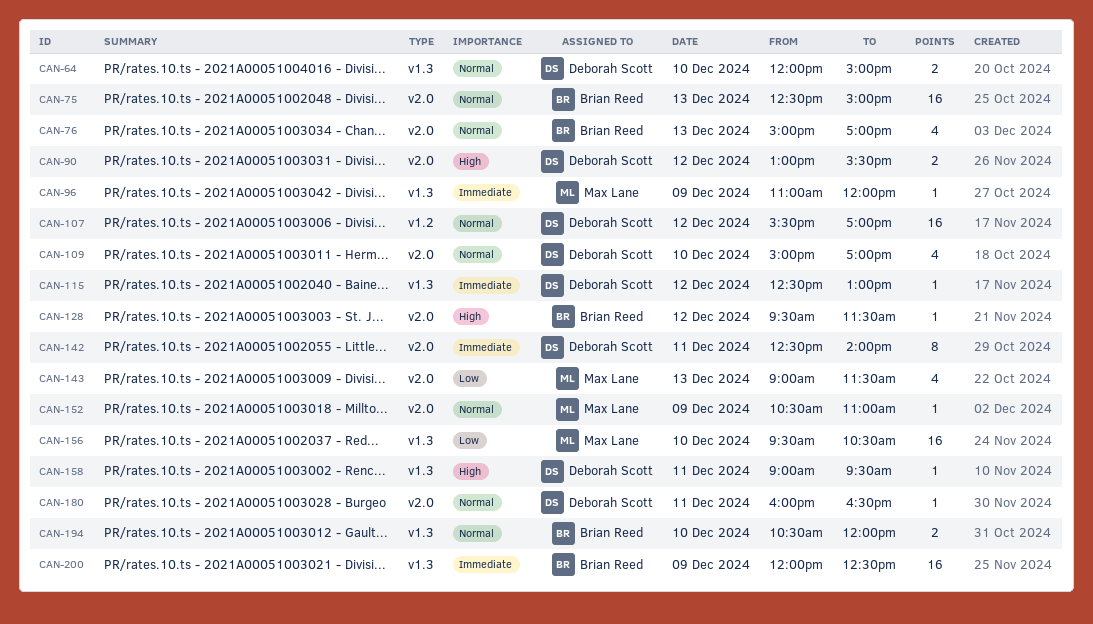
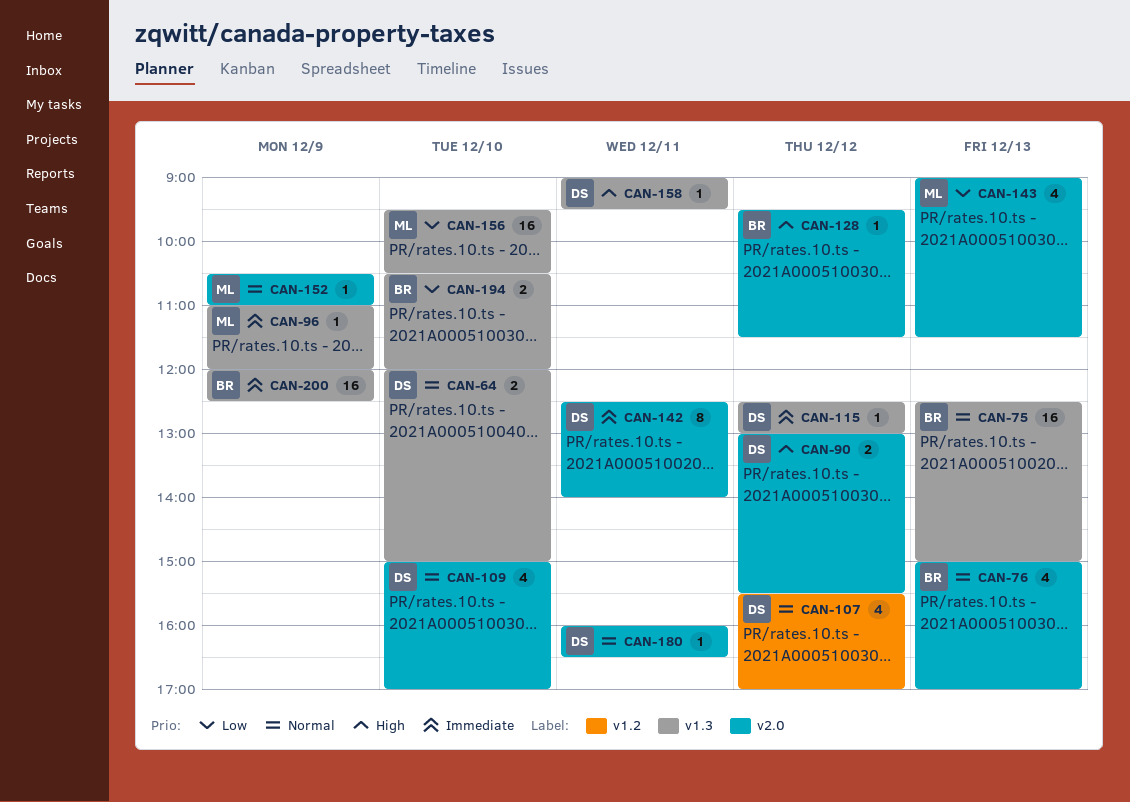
CAN-75, label: v2.0 -> v1.3
CAN-107, estimate: 16 -> 4
CAN-194, priority: Normal -> Low

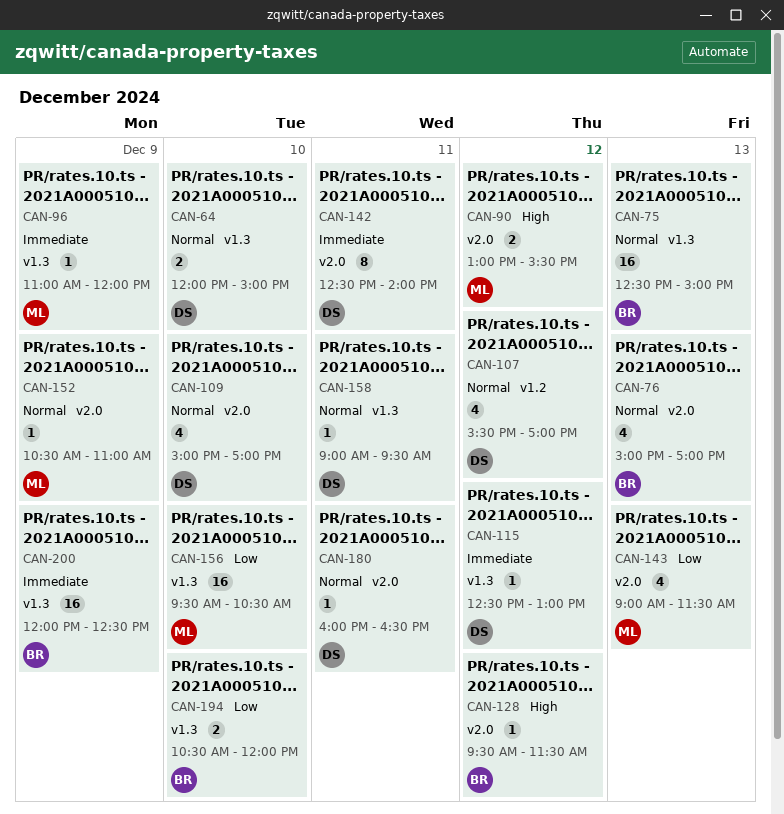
CAN-90, owner: DS -> ML
CAN-158, priority: High -> Normal

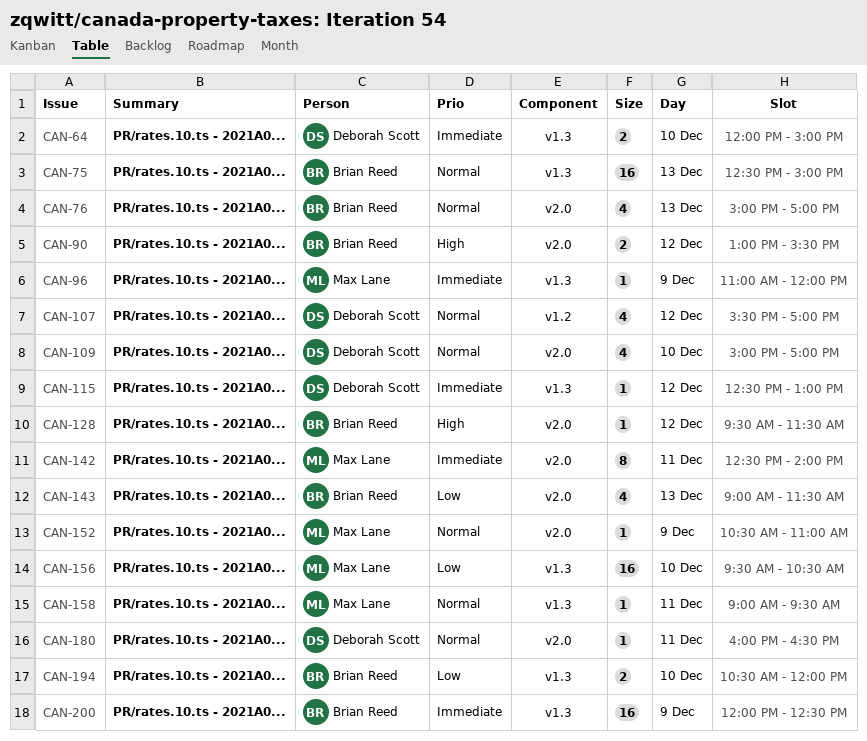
CAN-64, priority: Normal -> Immediate
CAN-90, owner: Max Lane -> Brian Reed
CAN-142, owner: Deborah Scott -> Max Lane
CAN-143, owner: Max Lane -> Brian Reed
CAN-158, owner: Deborah Scott -> Max Lane

